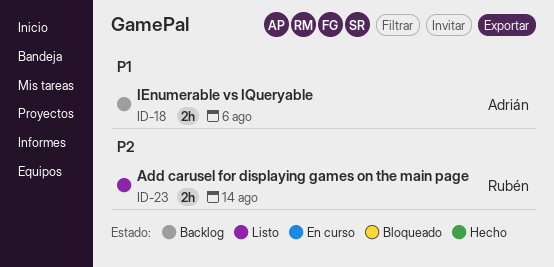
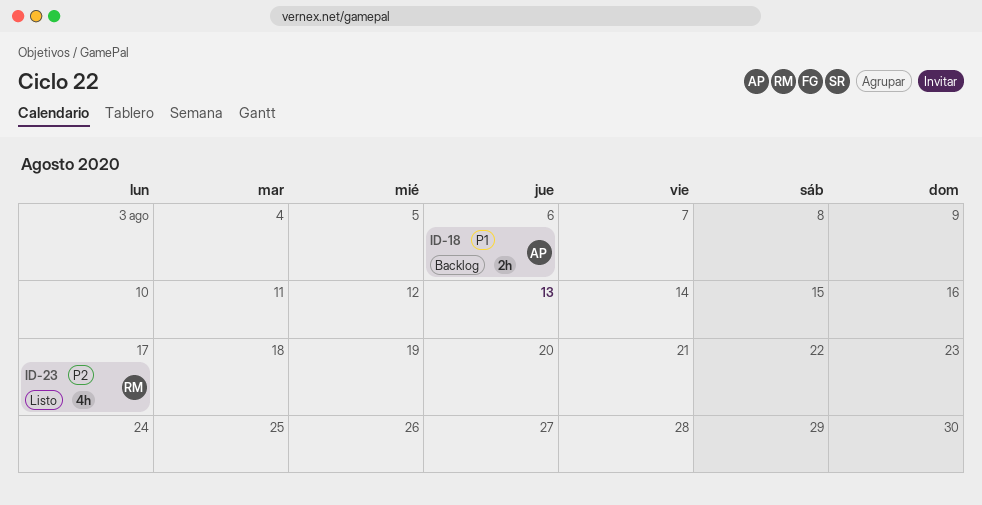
ID-23, estimate: 2h -> 4h
ID-23, due: Aug 14 -> Aug 17

